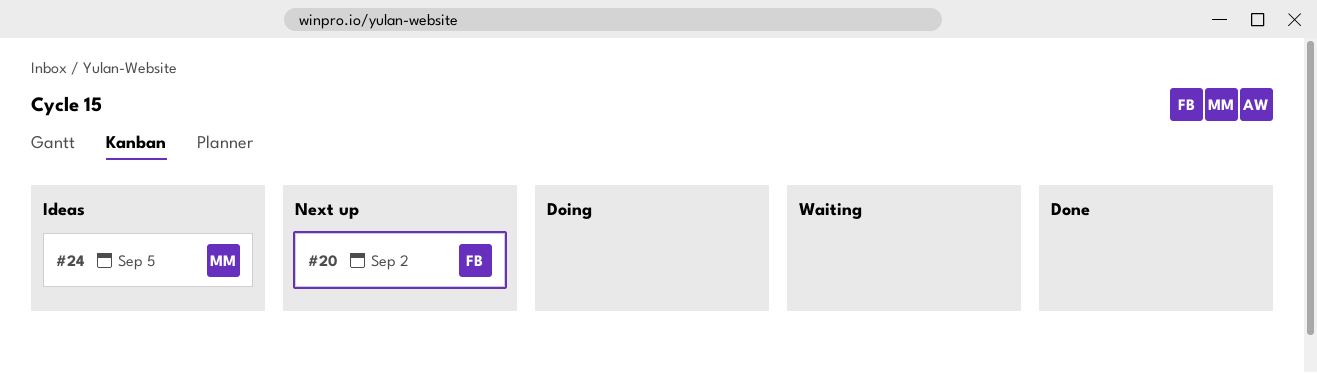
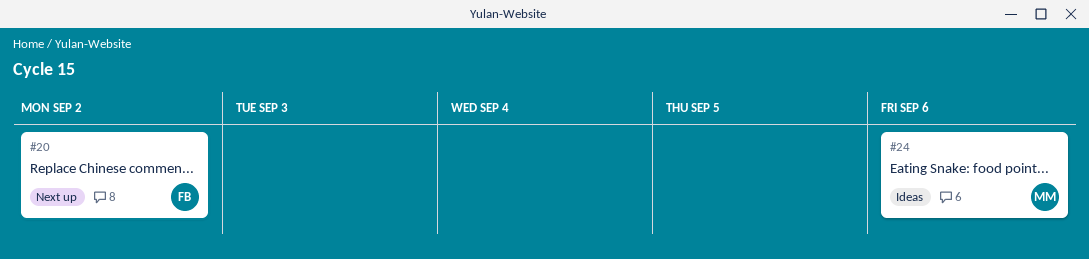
#24, due: Sep 5 -> Sep 6

